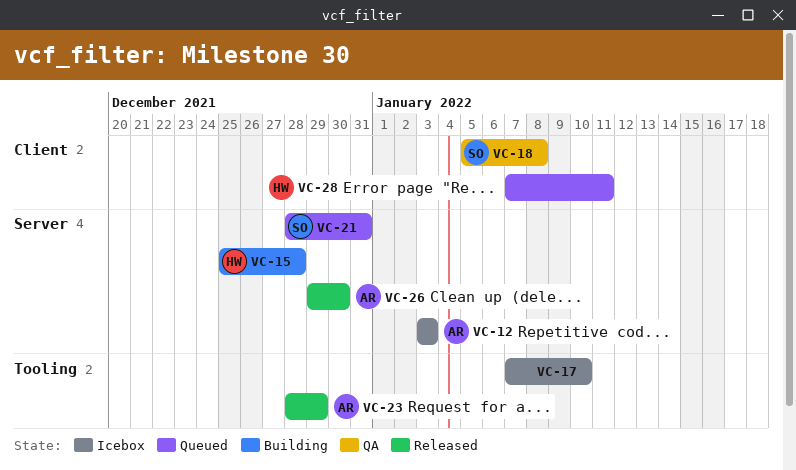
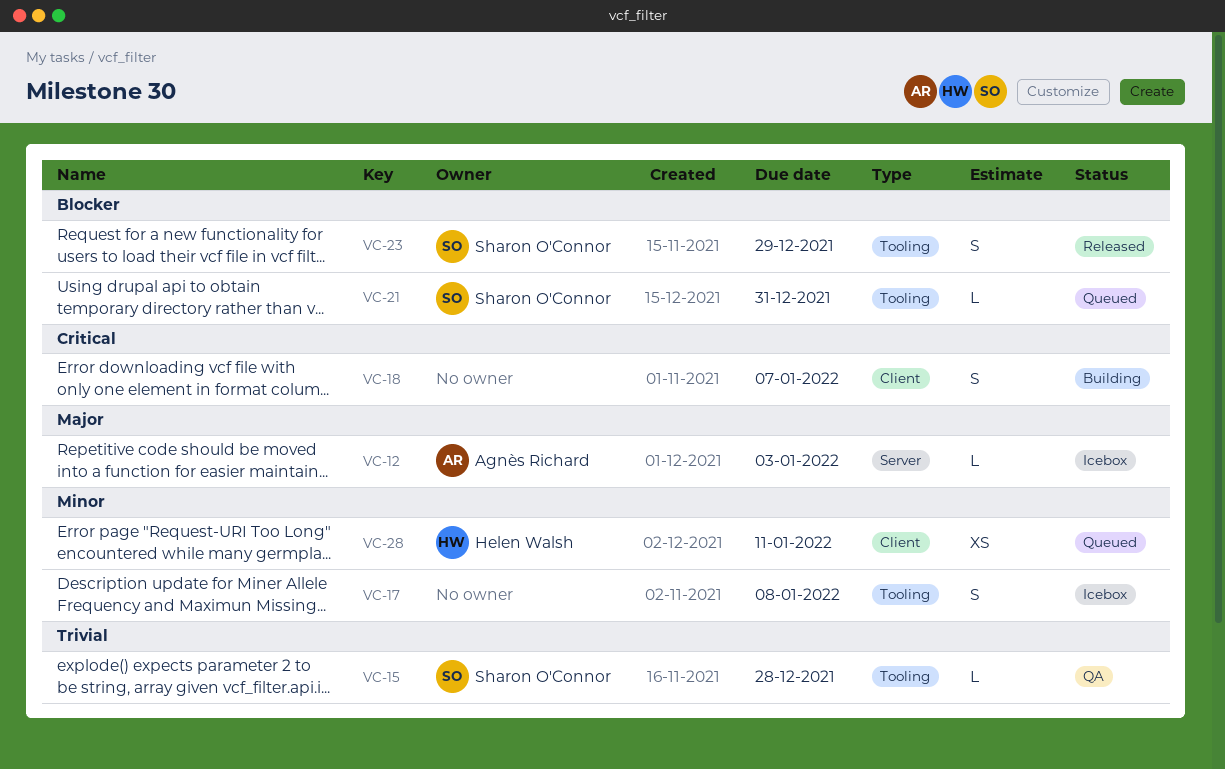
VC-15, status: Building -> QA
VC-15, owner: Helen Walsh -> Sharon O'Connor
VC-15, label: Server -> Tooling
VC-17, due: Jan 10 -> Jan 8
VC-18, status: QA -> Building
VC-18, owner: Sharon O'Connor -> none
VC-18, due: Jan 8 -> Jan 7
VC-21, label: Server -> Tooling
VC-23, owner: Agnès Richard -> Sharon O'Connor
VC-26: present -> none

